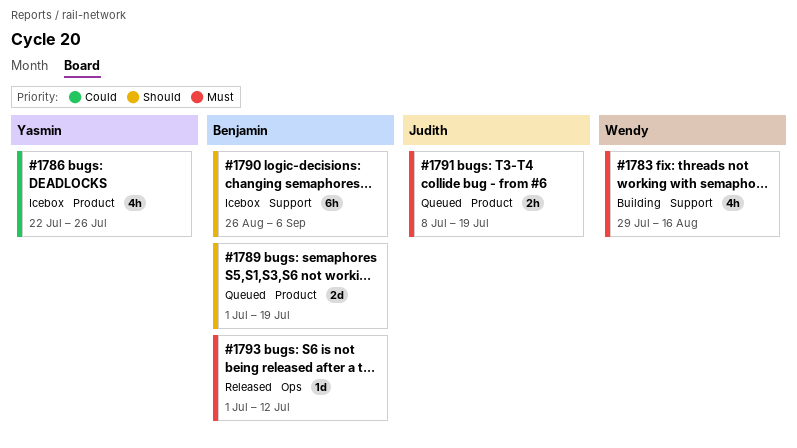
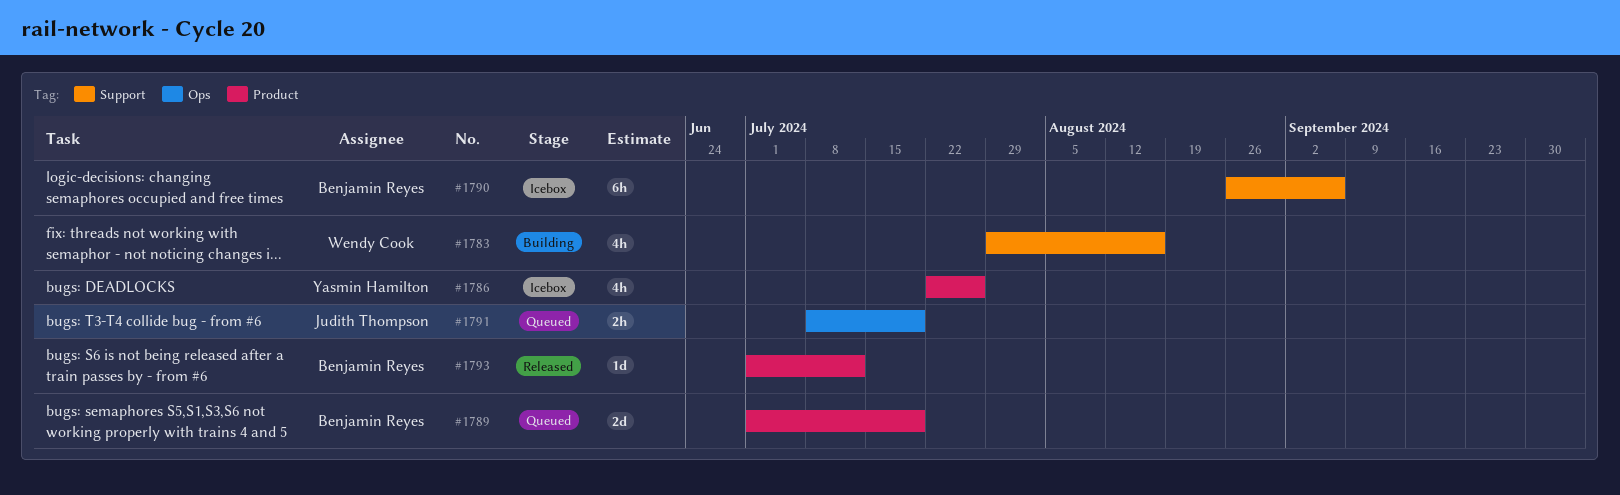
#1791, label: Product -> Ops
#1793, label: Ops -> Product

